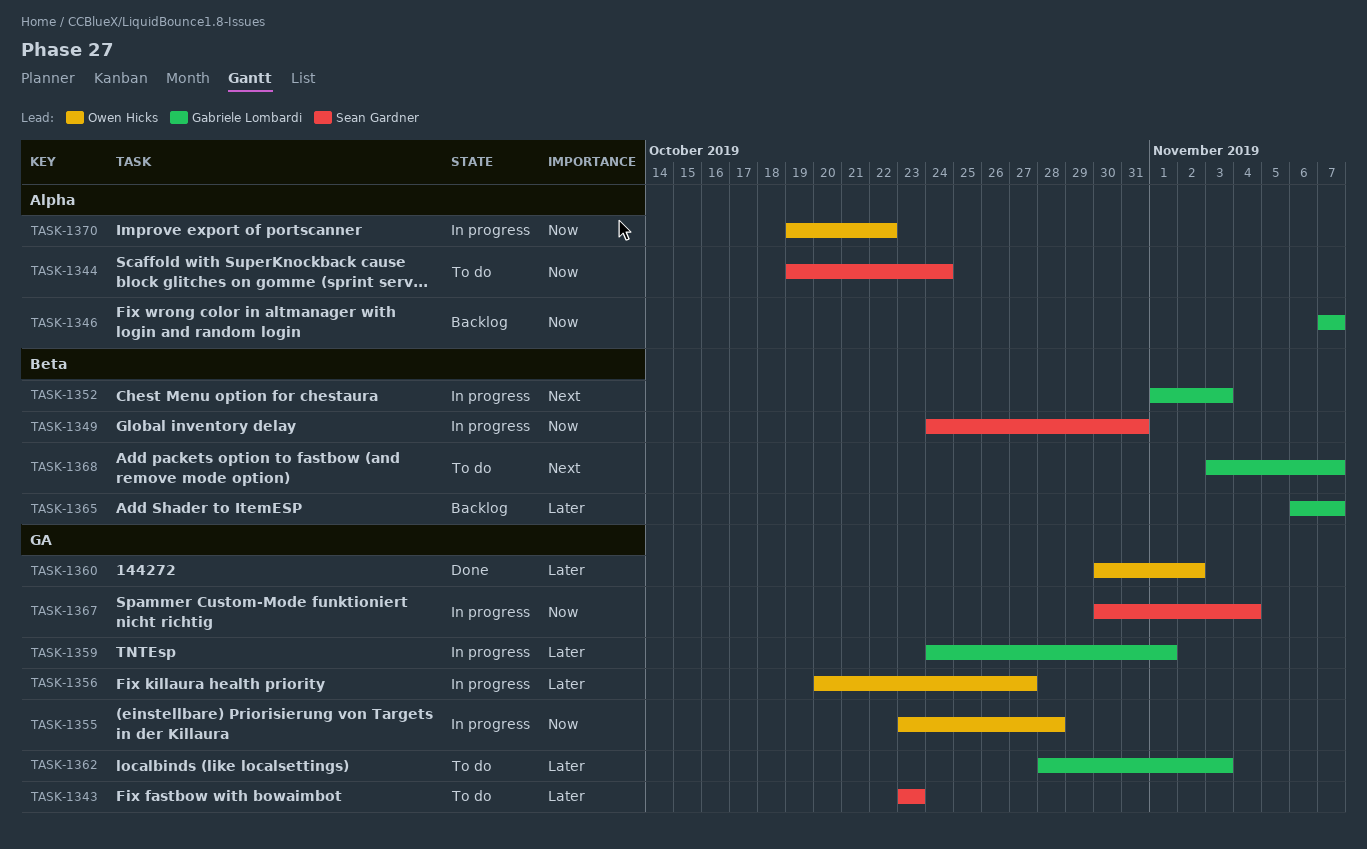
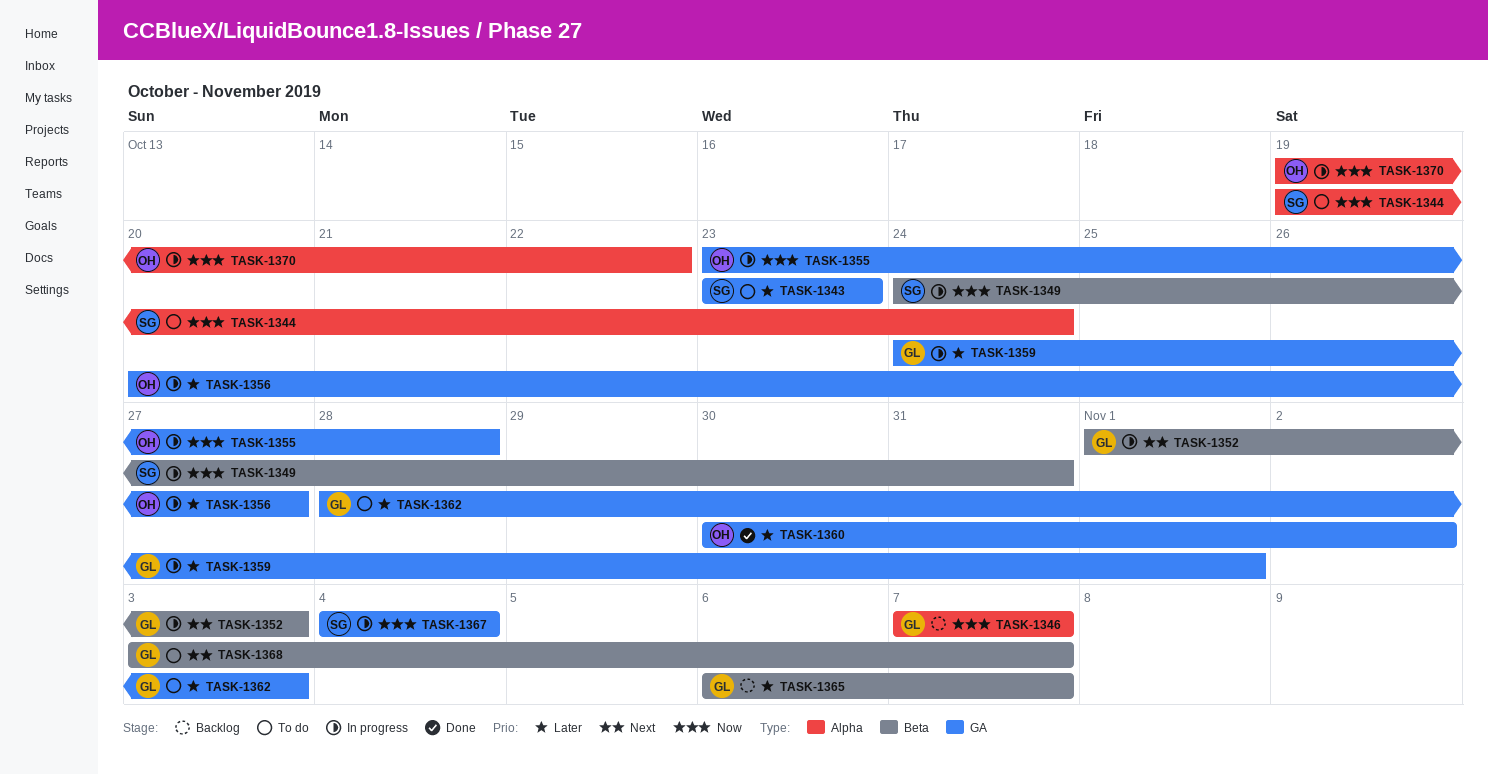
TASK-1367, start: Oct 30 -> Nov 4

